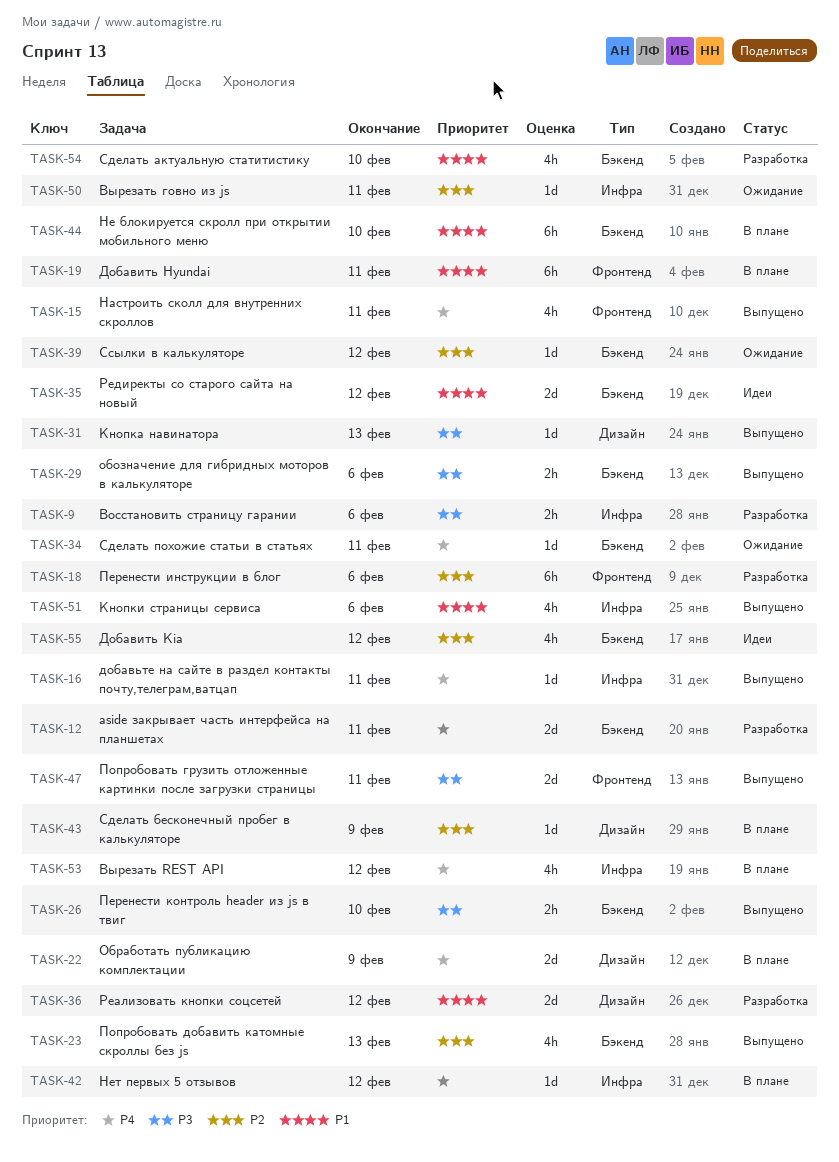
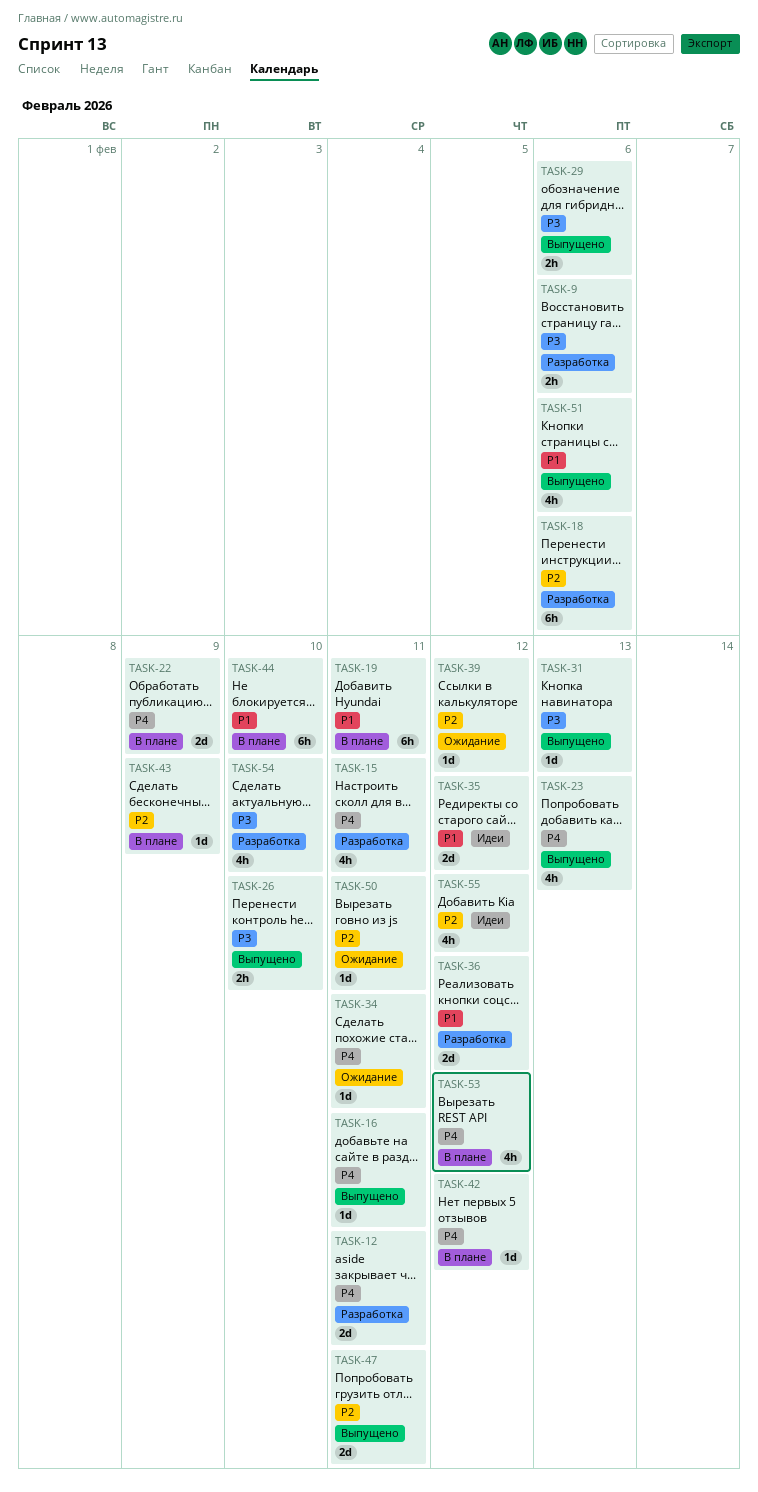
TASK-15, status: Выпущено -> Разработка
TASK-23, priority: P2 -> P4
TASK-47, priority: P3 -> P2
TASK-54, priority: P1 -> P3

